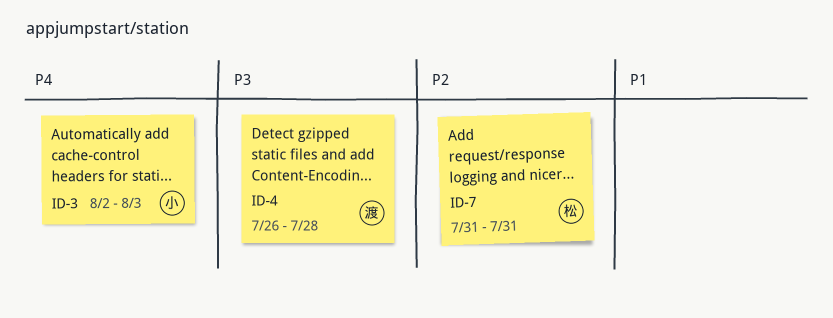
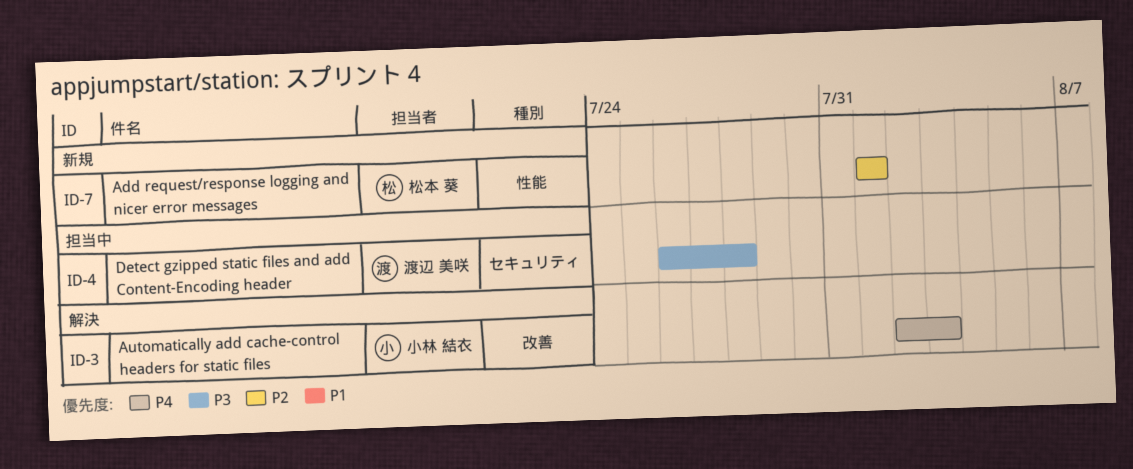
ID-7, start: Jul 31 -> Aug 1
ID-7, due: Jul 31 -> Aug 1

